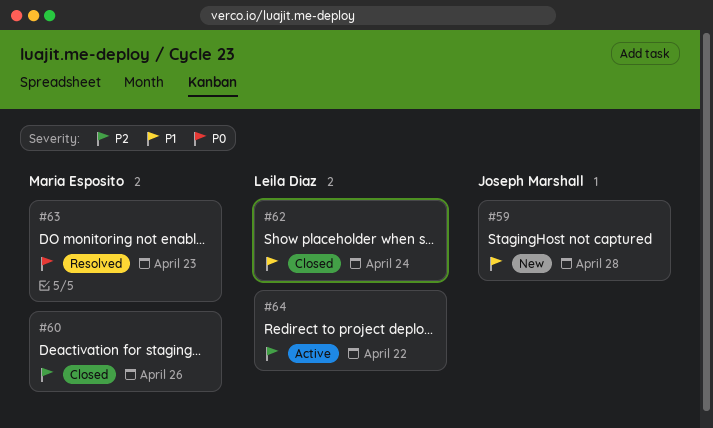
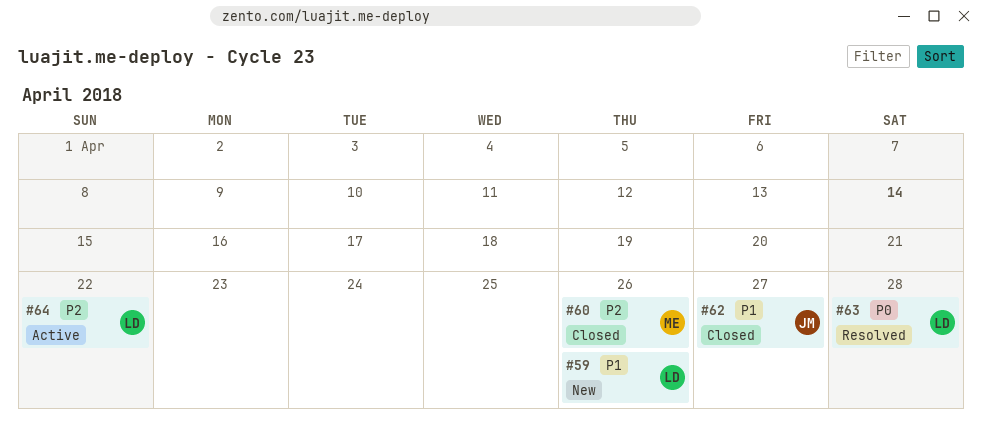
#59, owner: Joseph Marshall -> Leila Diaz
#59, due: Apr 28 -> Apr 26
#62, owner: Leila Diaz -> Joseph Marshall
#62, due: Apr 24 -> Apr 27
#63, owner: Maria Esposito -> Leila Diaz
#63, due: Apr 23 -> Apr 28

